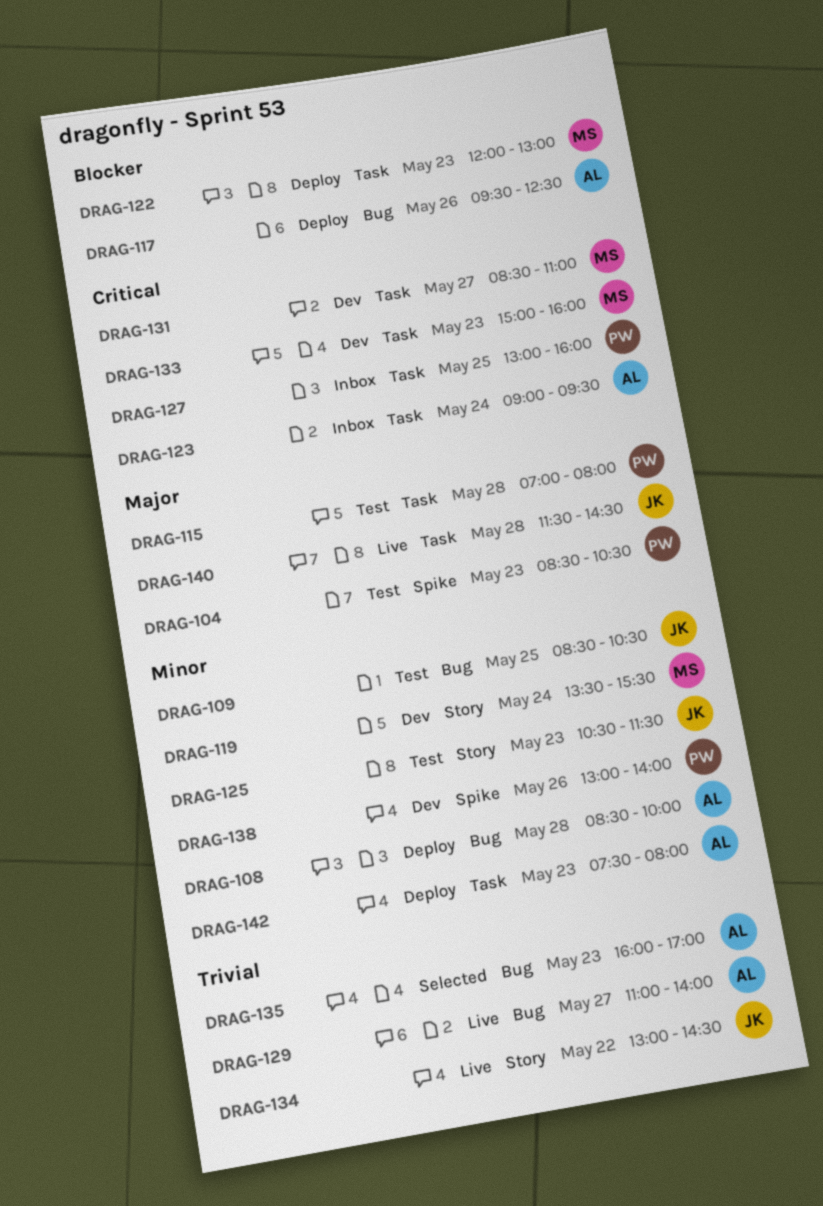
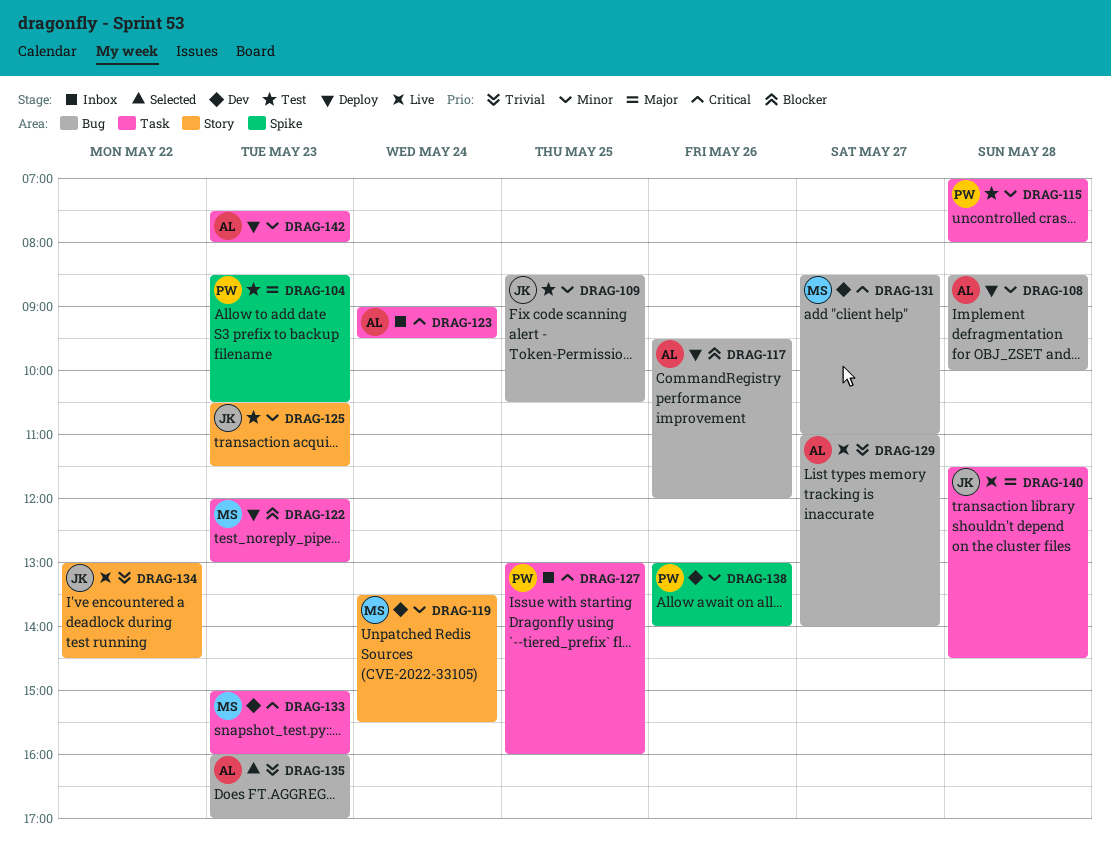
DRAG-115, priority: Major -> Minor
DRAG-117, ends: 12:30 -> 12:00
DRAG-131, label: Task -> Bug

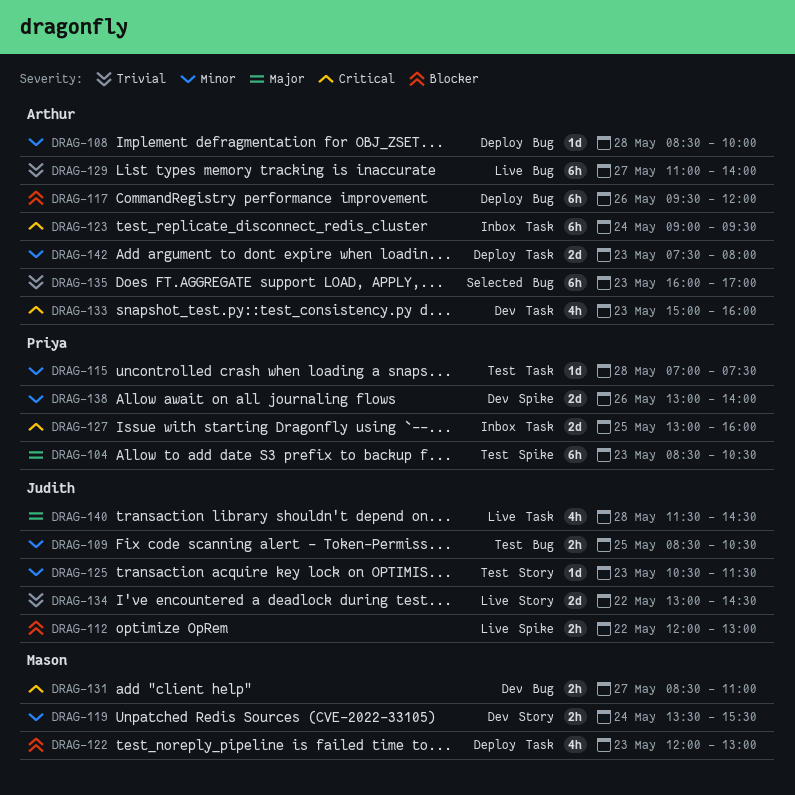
DRAG-112: none -> present
DRAG-115, ends: 08:00 -> 07:30
DRAG-133, owner: Mason -> Arthur

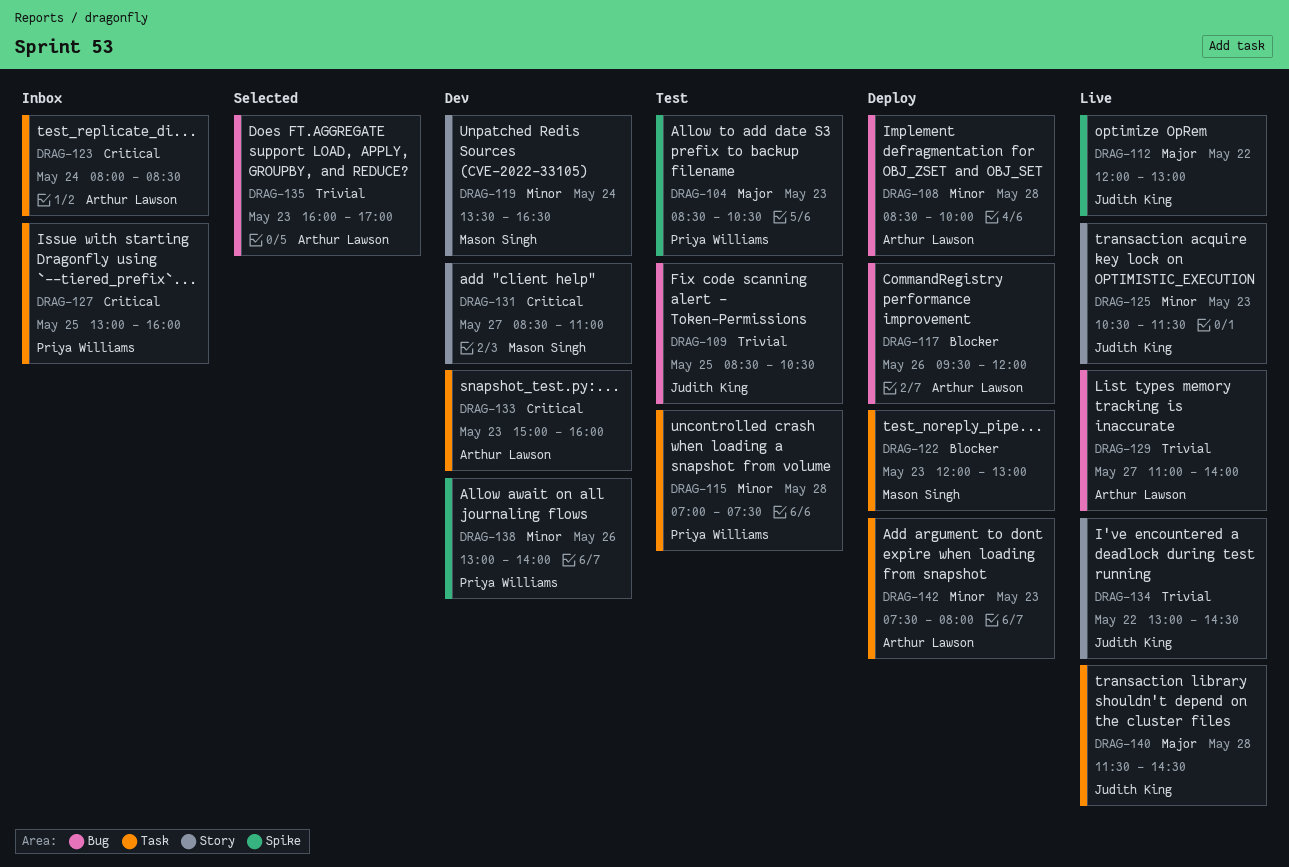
DRAG-109, priority: Minor -> Trivial
DRAG-112, priority: Blocker -> Major
DRAG-119, ends: 15:30 -> 16:30
DRAG-123, begins: 09:00 -> 08:00
DRAG-123, ends: 09:30 -> 08:30
DRAG-125, status: Test -> Live
DRAG-131, label: Bug -> Story

